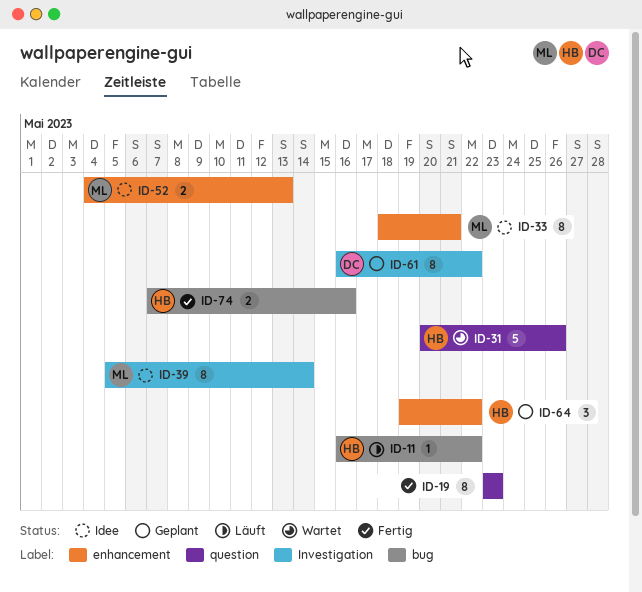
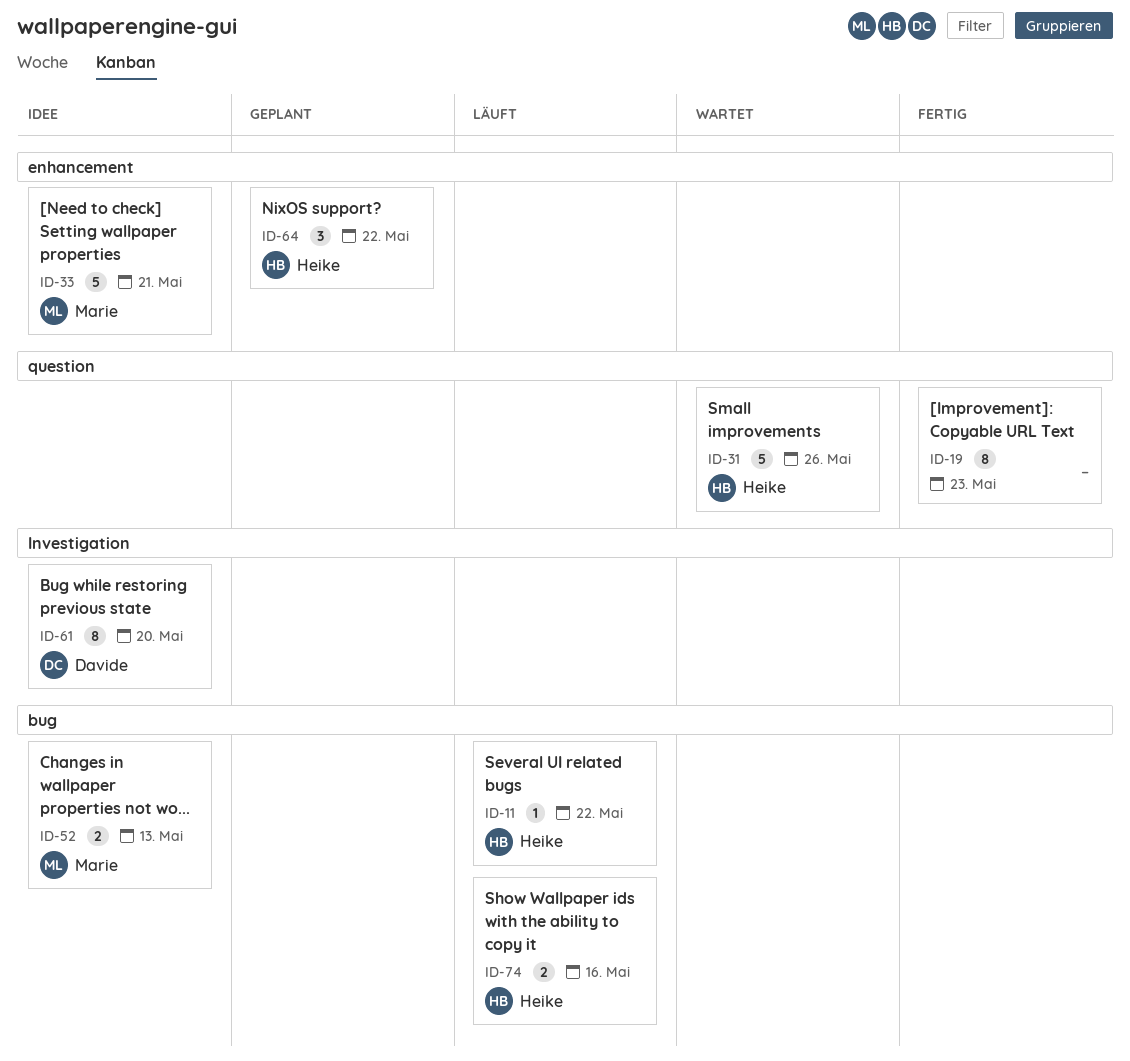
ID-33, estimate: 8 -> 5
ID-39: present -> none
ID-52, label: enhancement -> bug
ID-61, status: Geplant -> Idee
ID-61, due: May 22 -> May 20
ID-74, status: Fertig -> Läuft

